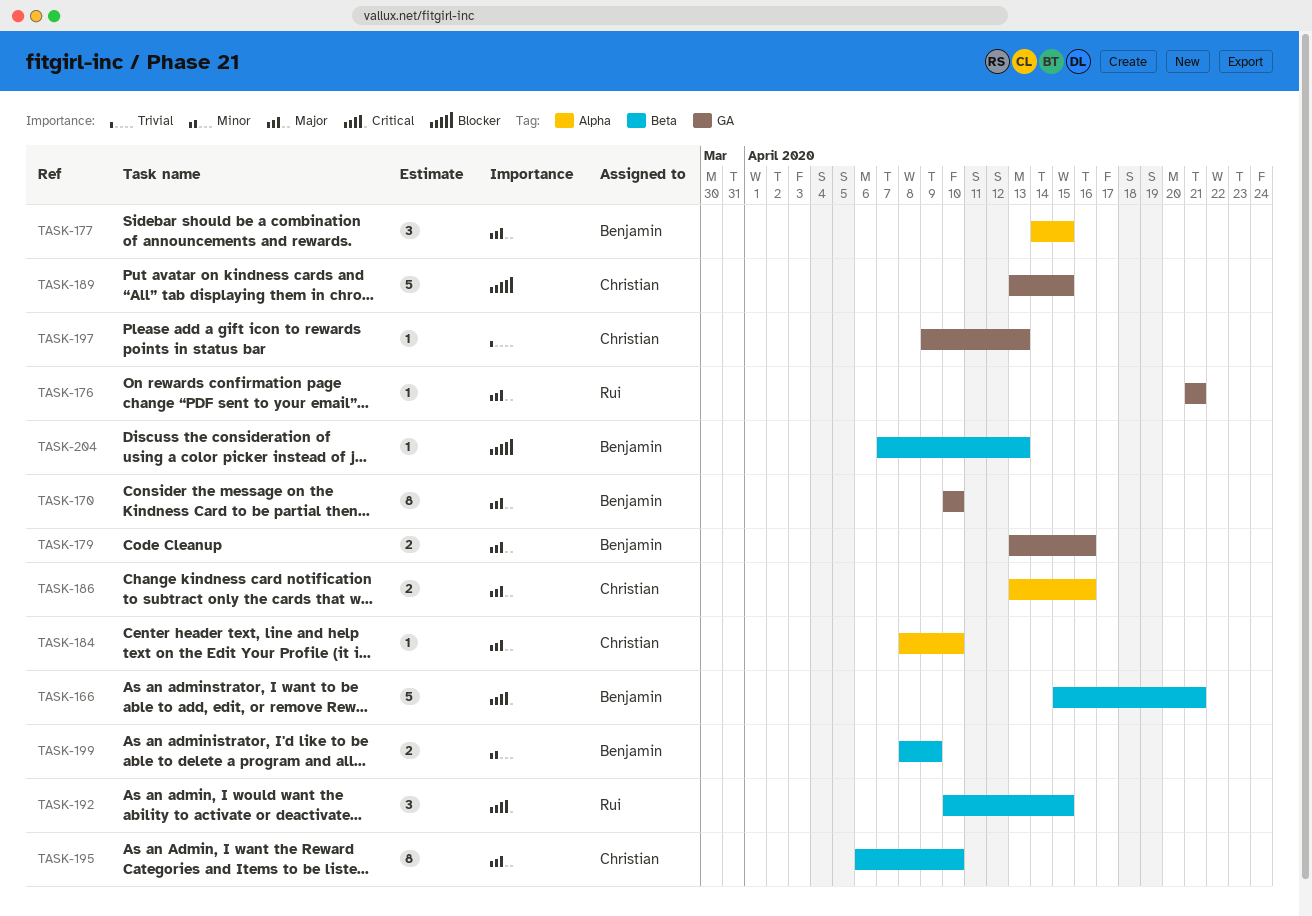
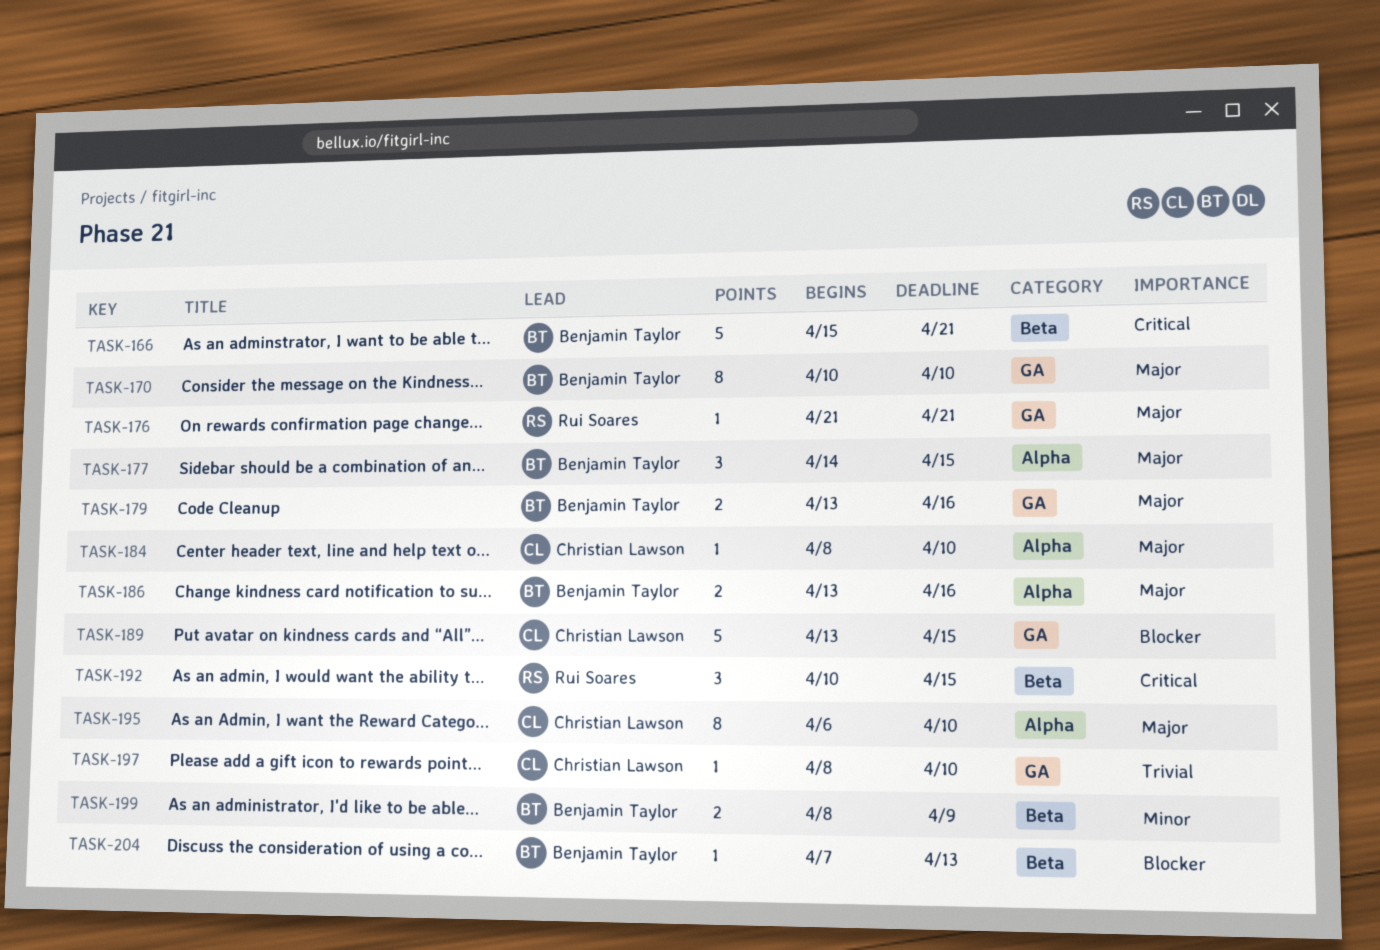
TASK-186, owner: Christian Lawson -> Benjamin Taylor
TASK-195, label: Beta -> Alpha
TASK-197, start: Apr 9 -> Apr 8
TASK-197, due: Apr 13 -> Apr 10

